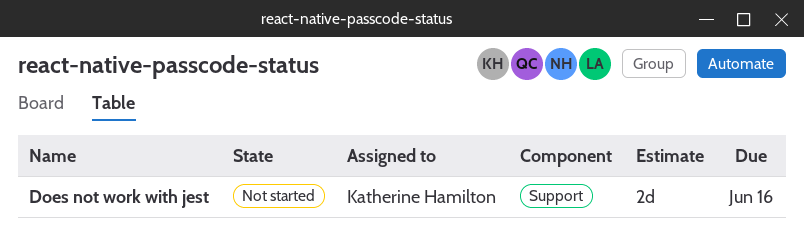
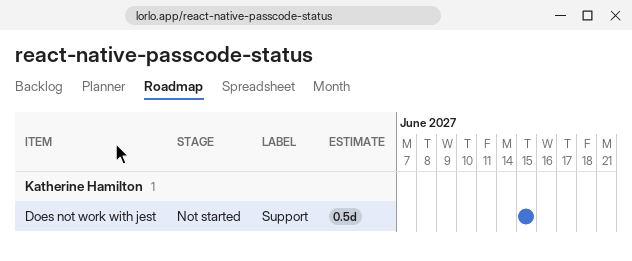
Does not work with jest, estimate: 2d -> 0.5d
Does not work with jest, due: Jun 16 -> Jun 15

